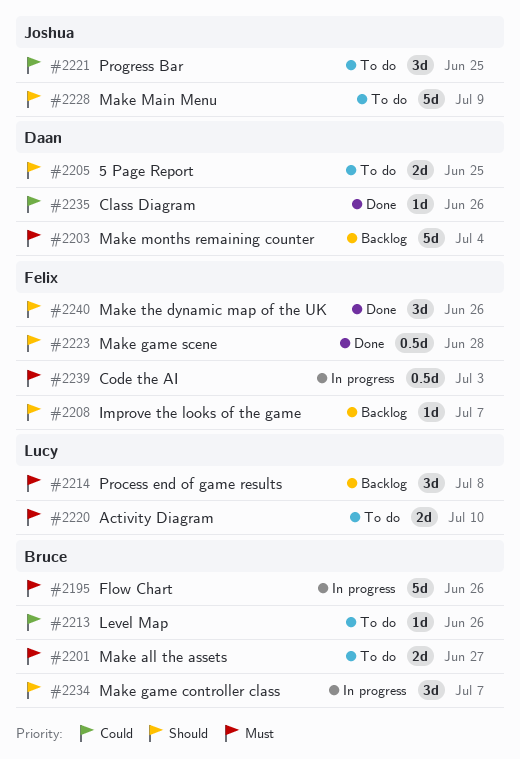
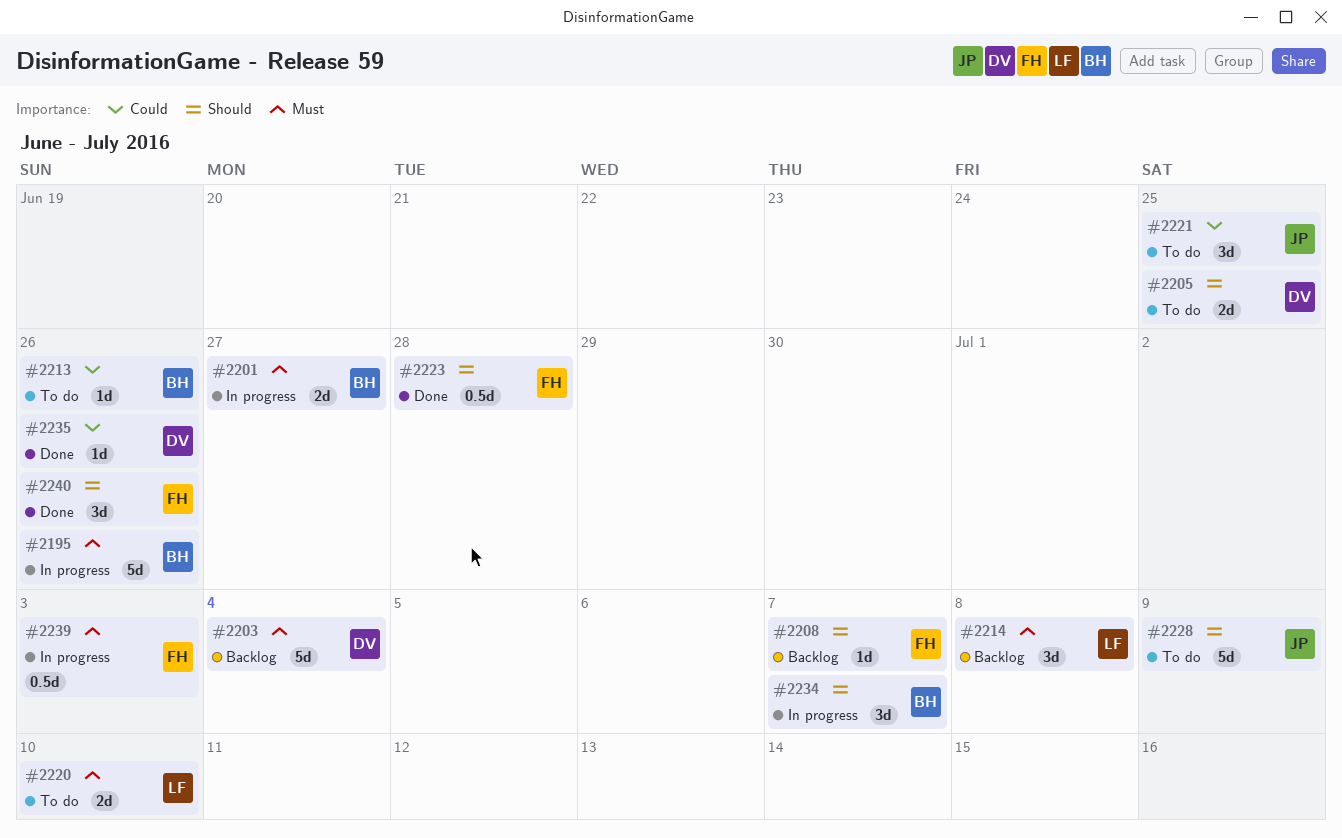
#2201, status: To do -> In progress

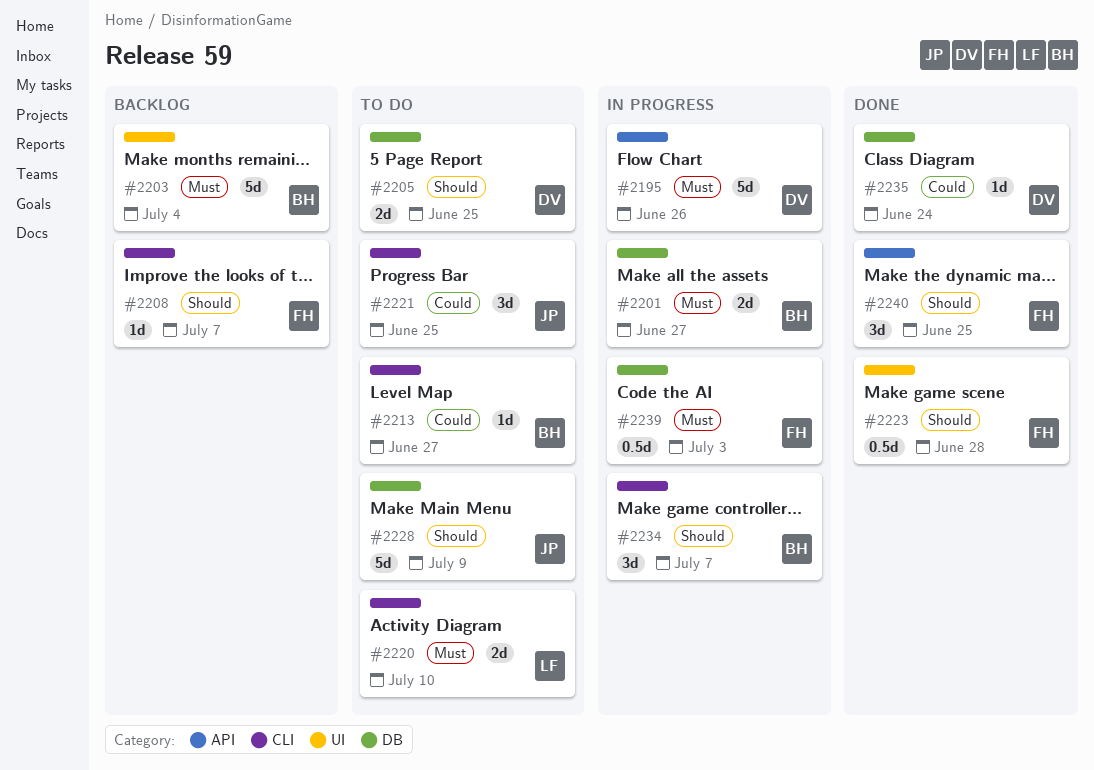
#2195, owner: BH -> DV
#2203, owner: DV -> BH
#2213, due: Jun 26 -> Jun 27
#2214: present -> none
#2235, due: Jun 26 -> Jun 24
#2240, due: Jun 26 -> Jun 25

